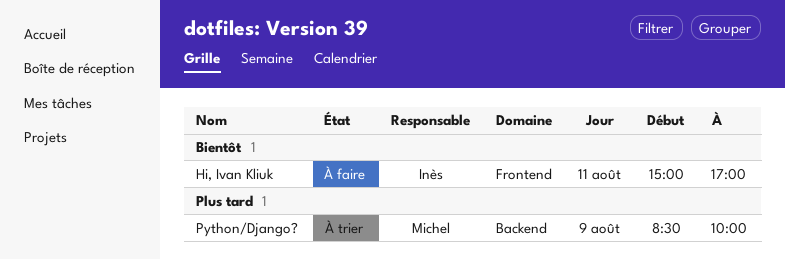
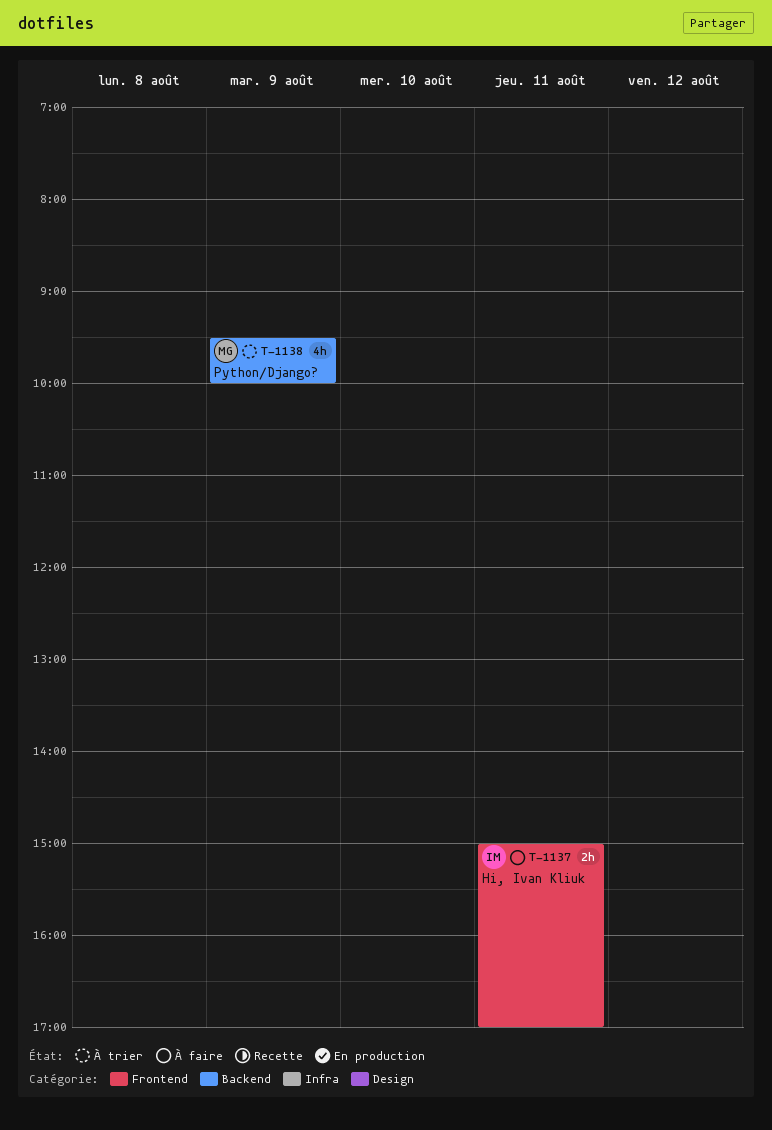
Python/Django?, begins: 08:30 -> 09:30

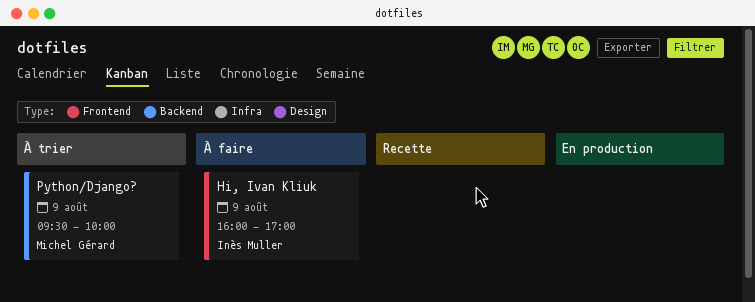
Hi, Ivan Kliuk, day: Aug 11 -> Aug 9
Hi, Ivan Kliuk, begins: 15:00 -> 16:00

